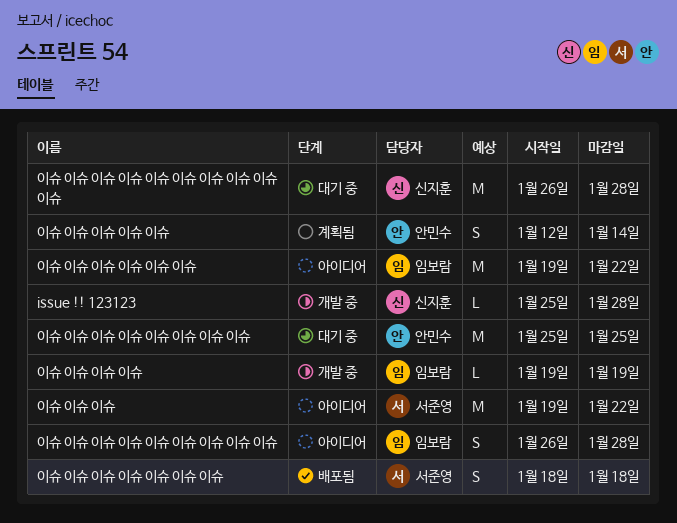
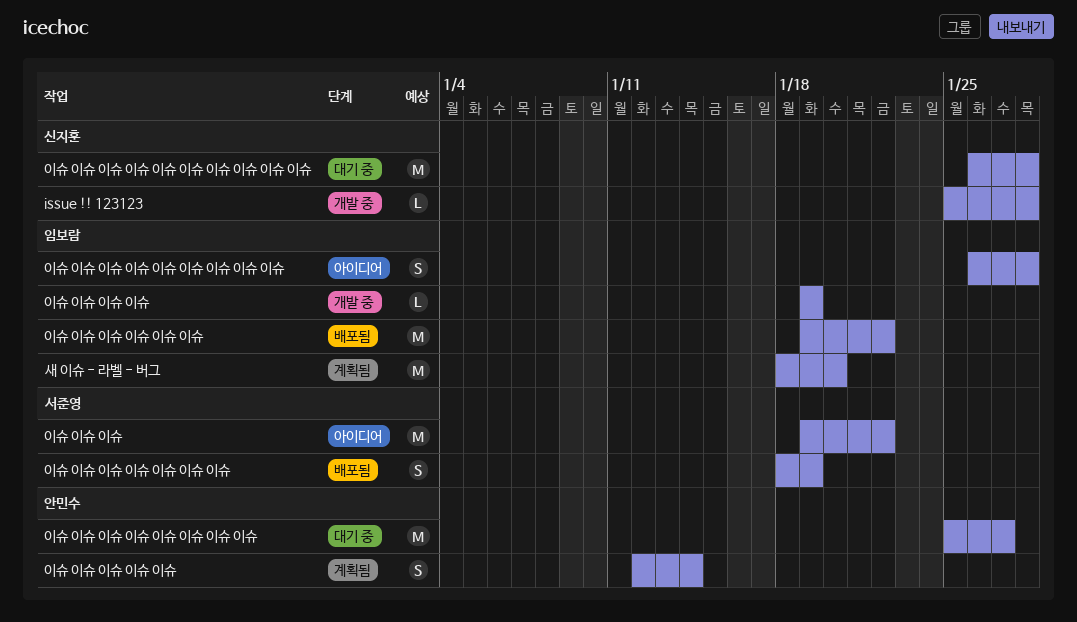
새 이슈 - 라벨 - 버그: none -> present
이슈 이슈 이슈 이슈 이슈 이슈, status: 아이디어 -> 배포됨
이슈 이슈 이슈 이슈 이슈 이슈 이슈, due: Jan 18 -> Jan 19
이슈 이슈 이슈 이슈 이슈 이슈 이슈 이슈, due: Jan 25 -> Jan 27

